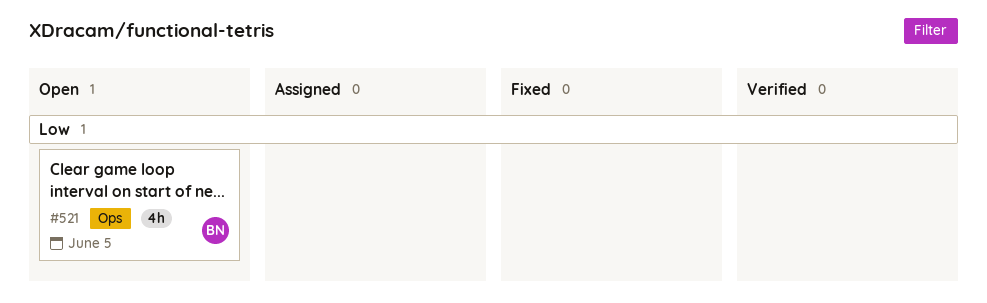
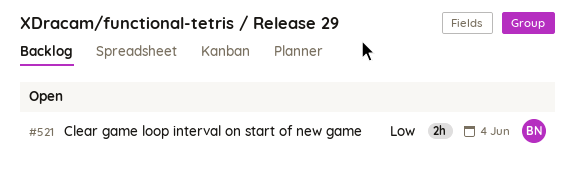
#521, estimate: 4h -> 2h
#521, due: Jun 5 -> Jun 4

